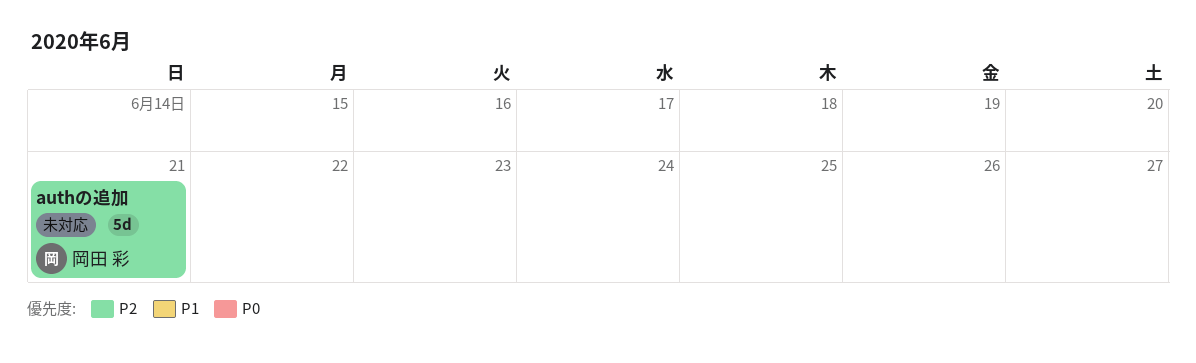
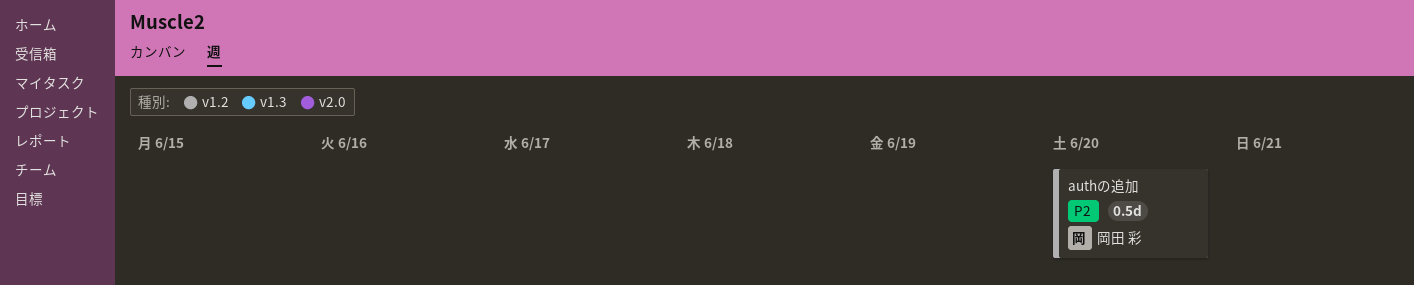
authの追加, estimate: 5d -> 0.5d
authの追加, due: Jun 21 -> Jun 20

